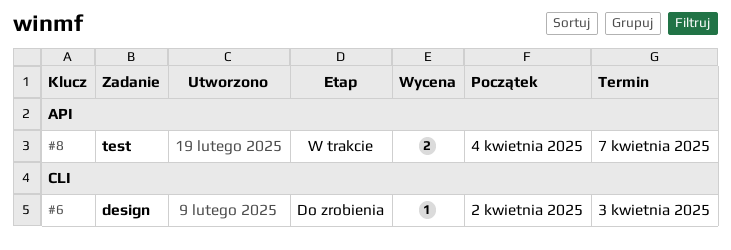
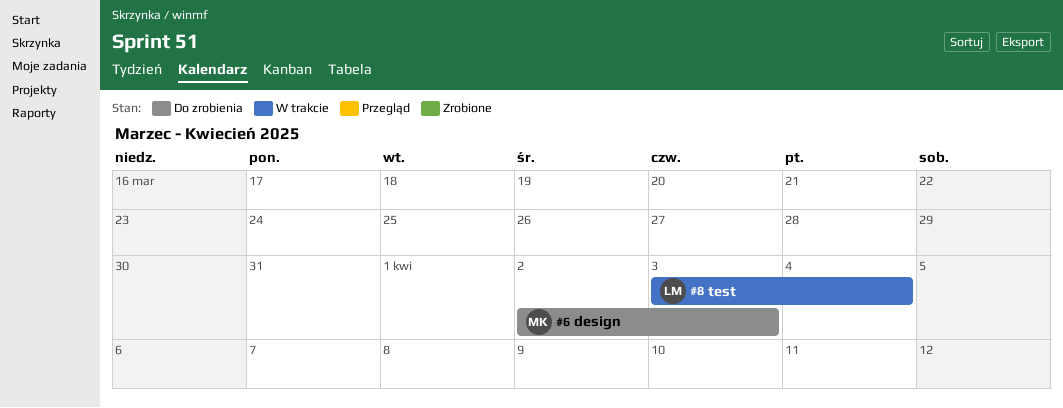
#8, start: Apr 4 -> Apr 3
#8, due: Apr 7 -> Apr 4

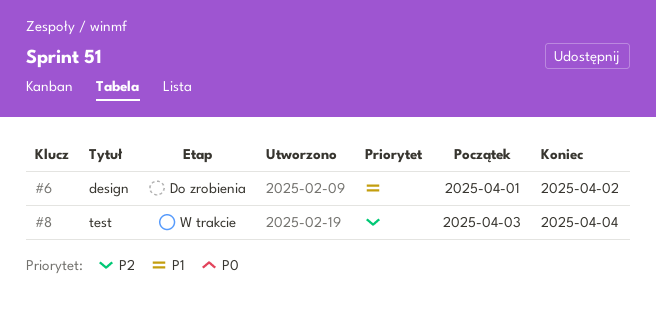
#6, start: Apr 2 -> Apr 1
#6, due: Apr 3 -> Apr 2

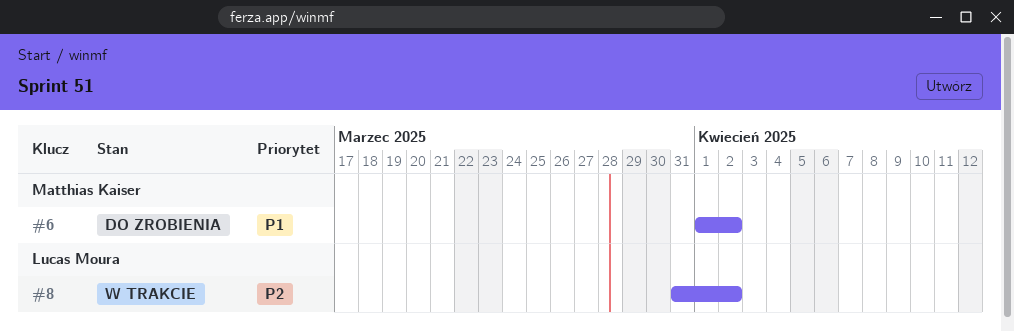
#8, start: Apr 3 -> Mar 31
#8, due: Apr 4 -> Apr 2

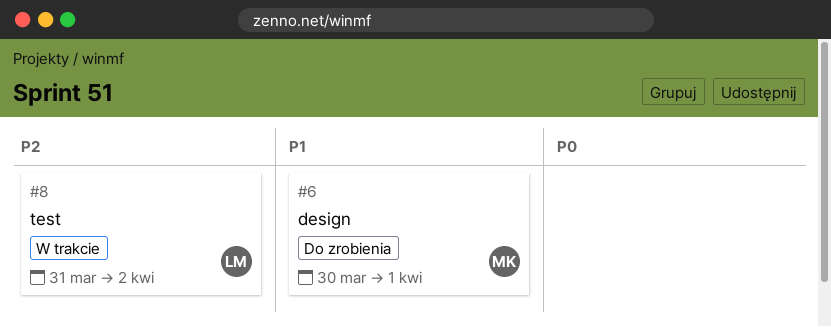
#6, start: Apr 1 -> Mar 30
#6, due: Apr 2 -> Apr 1

